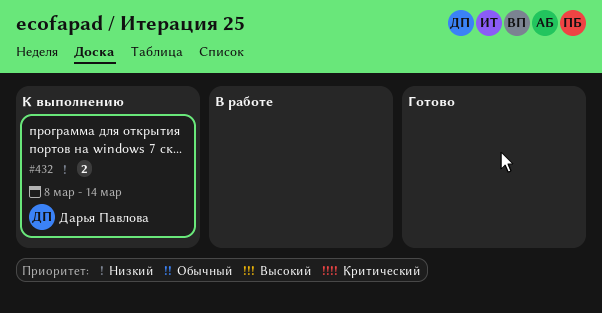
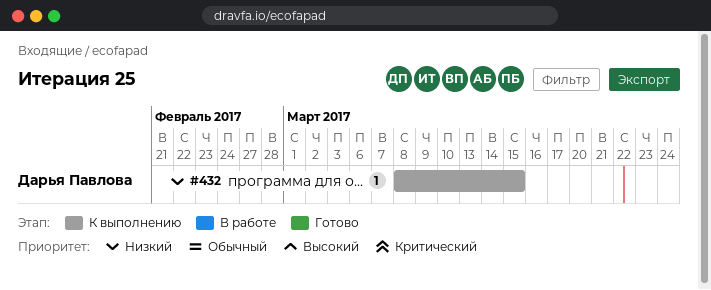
#432, estimate: 2 -> 1
#432, due: Mar 14 -> Mar 15

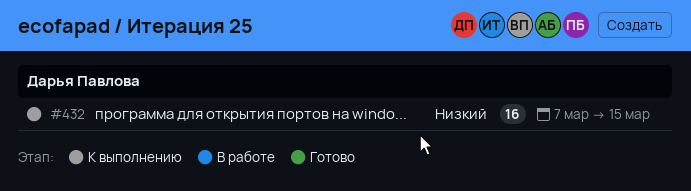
#432, estimate: 1 -> 16
#432, start: Mar 8 -> Mar 7

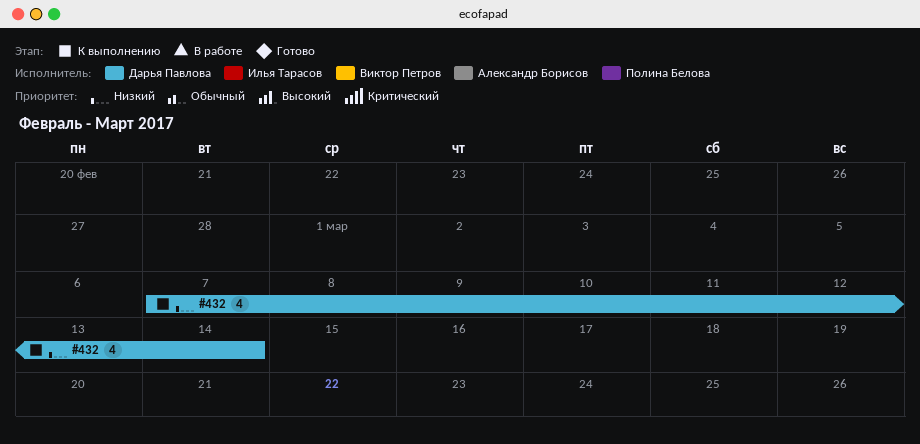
#432, estimate: 16 -> 4
#432, due: Mar 15 -> Mar 14

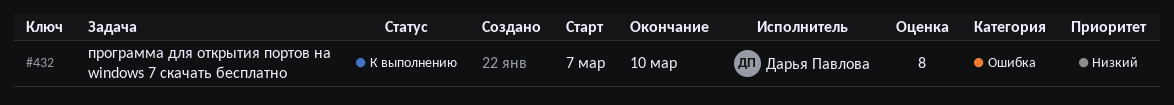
#432, estimate: 4 -> 8
#432, due: Mar 14 -> Mar 10

